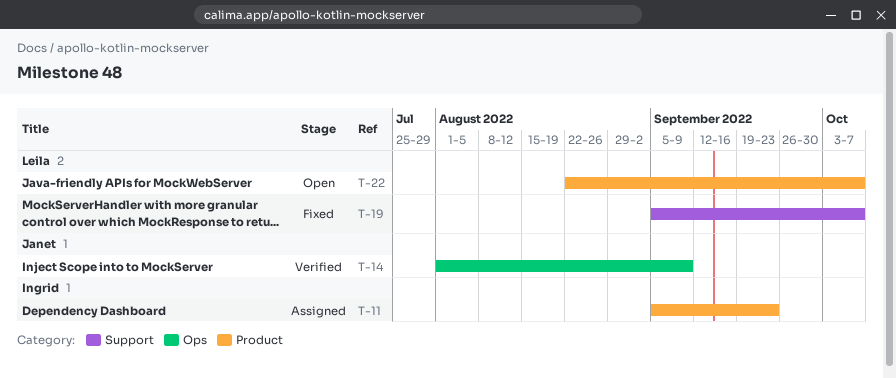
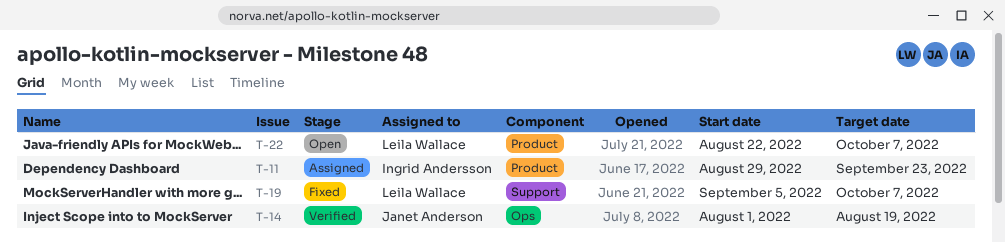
T-11, start: Sep 5 -> Aug 29
T-14, due: Sep 9 -> Aug 19

